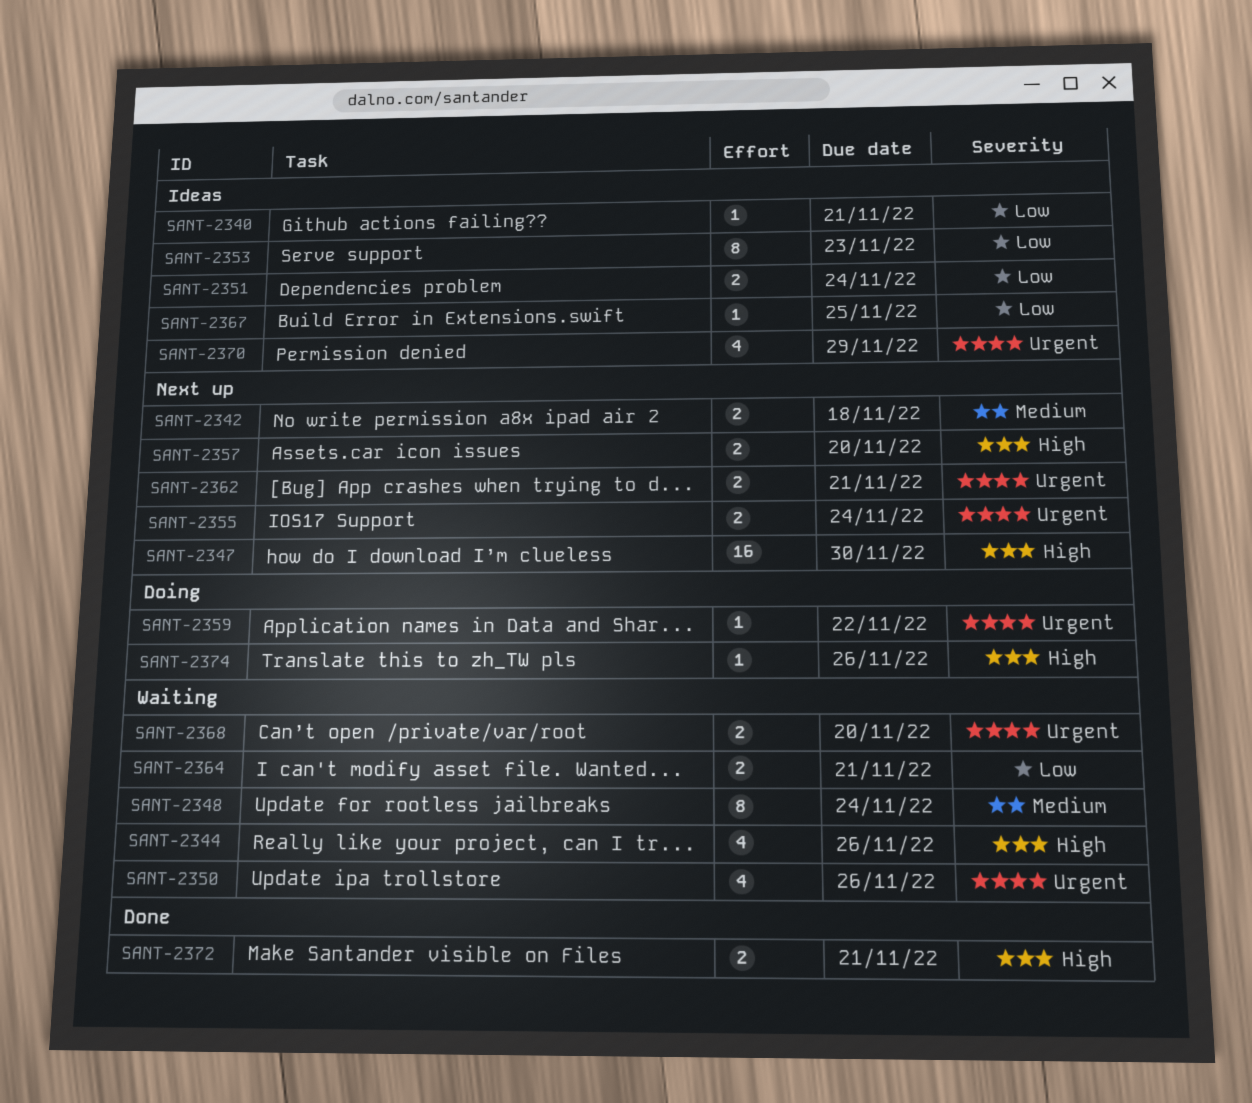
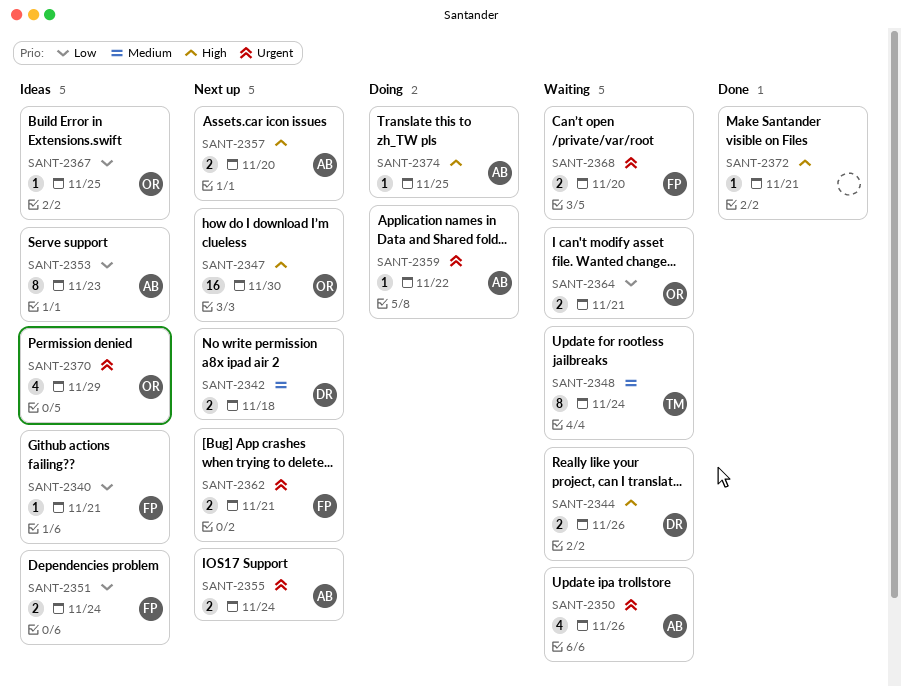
SANT-2344, estimate: 4 -> 2
SANT-2372, estimate: 2 -> 1
SANT-2374, due: Nov 26 -> Nov 25

